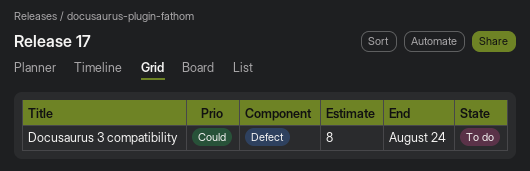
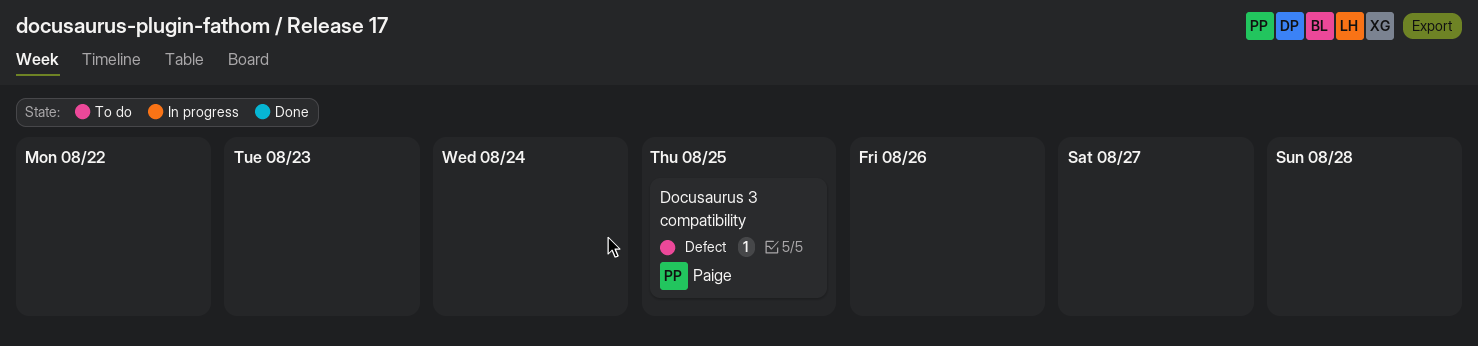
Docusaurus 3 compatibility, estimate: 8 -> 1
Docusaurus 3 compatibility, due: Aug 24 -> Aug 25

